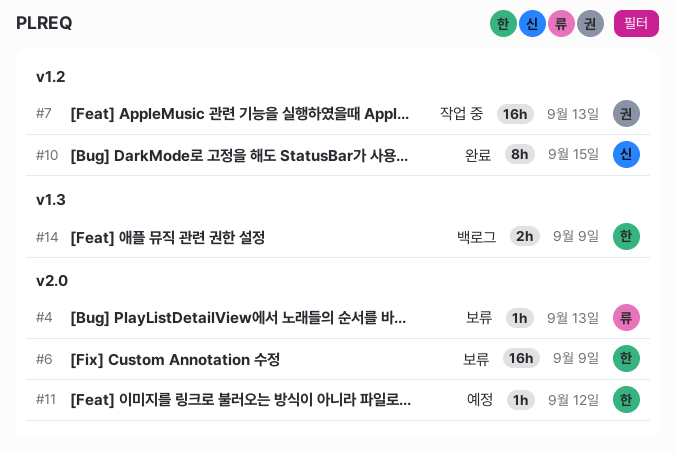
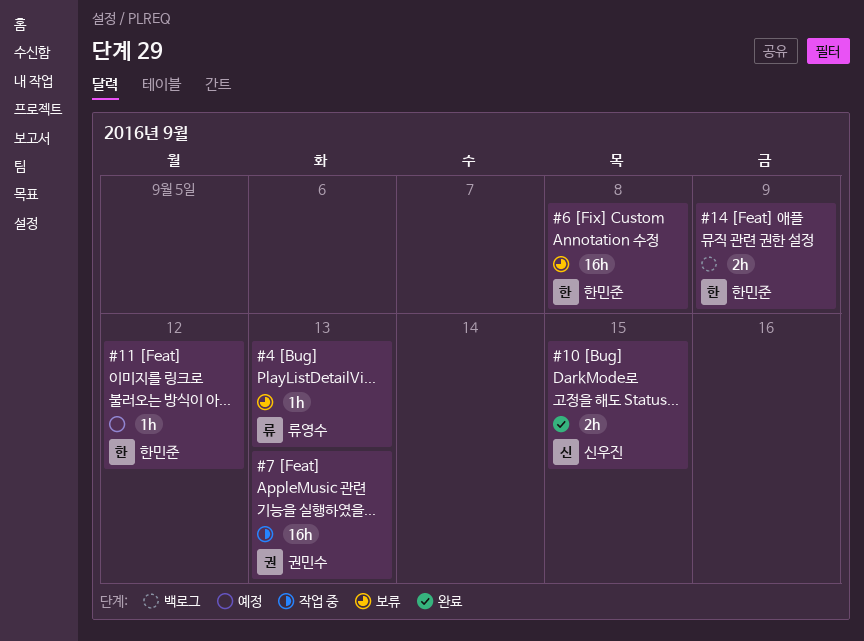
#6, due: Sep 9 -> Sep 8
#10, estimate: 8h -> 2h

